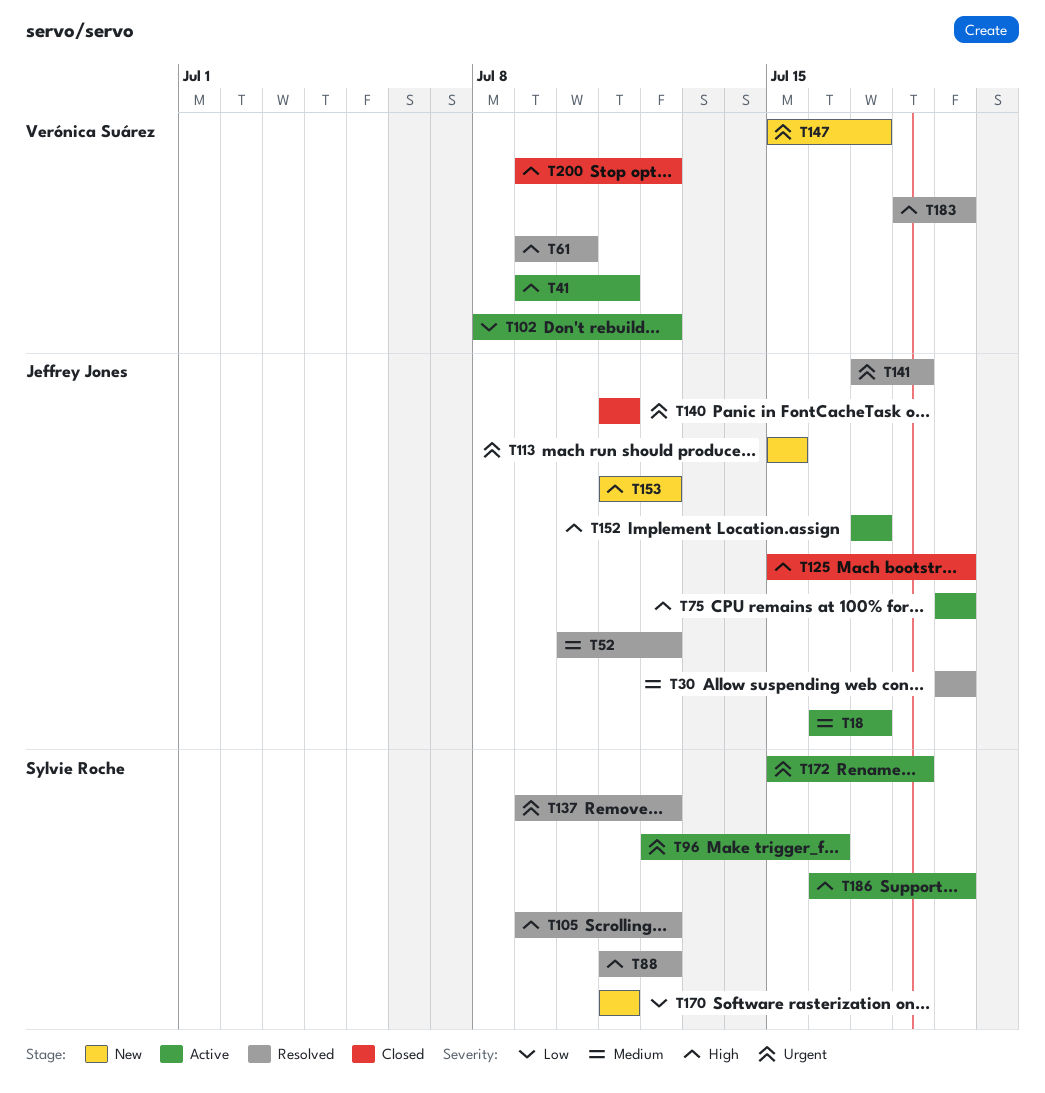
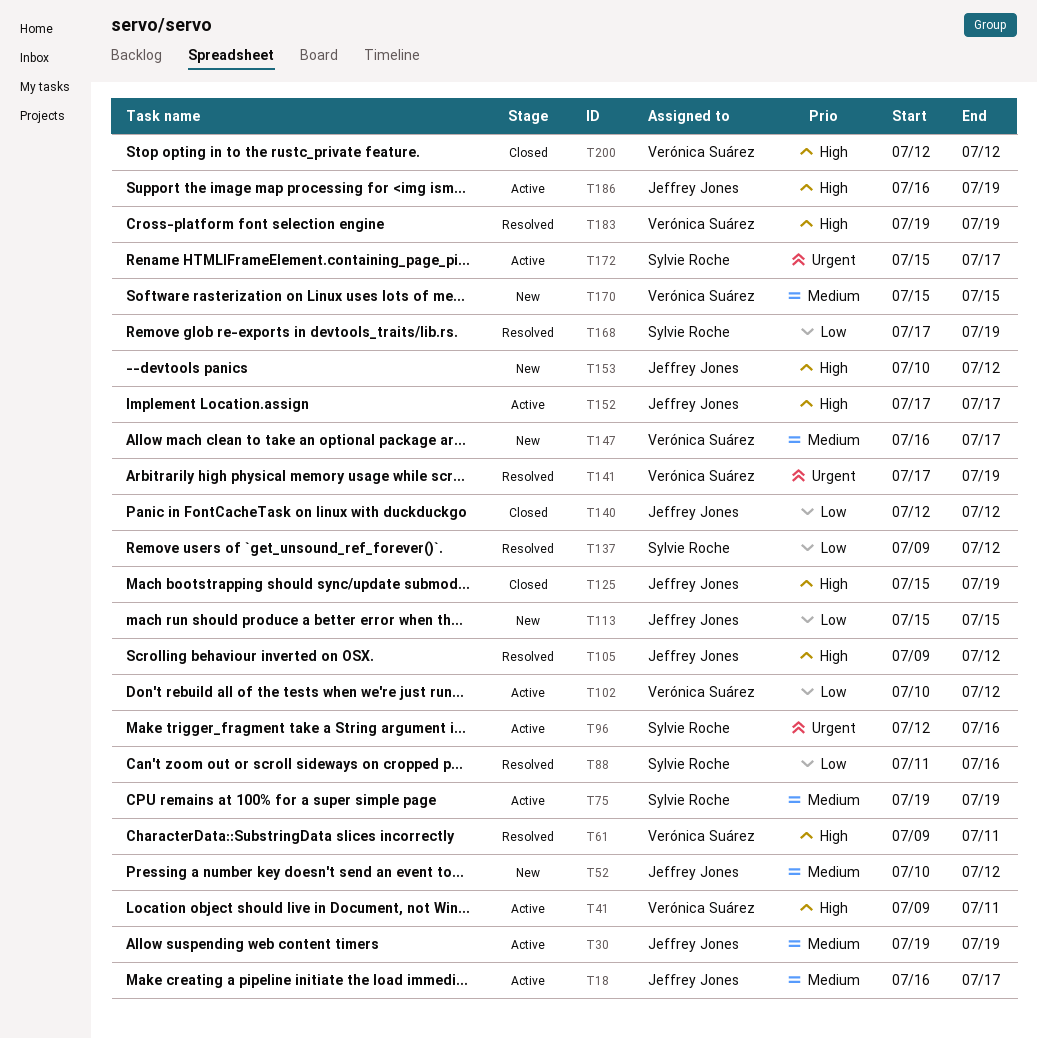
T30, status: Resolved -> Active
T52, status: Resolved -> New
T61, due: Jul 10 -> Jul 11
T75, owner: Jeffrey Jones -> Sylvie Roche
T75, priority: High -> Medium
T88, priority: High -> Low
T88, due: Jul 12 -> Jul 16
T102, start: Jul 8 -> Jul 10
T105, owner: Sylvie Roche -> Jeffrey Jones
T113, priority: Urgent -> Low
T137, priority: Urgent -> Low
T140, priority: Urgent -> Low
T140, start: Jul 11 -> Jul 12
T140, due: Jul 11 -> Jul 12
T141, owner: Jeffrey Jones -> Verónica Suárez
T141, due: Jul 18 -> Jul 19
T147, priority: Urgent -> Medium
T147, start: Jul 15 -> Jul 16
T153, start: Jul 11 -> Jul 10
T168: none -> present
T170, owner: Sylvie Roche -> Verónica Suárez
T170, priority: Low -> Medium
T170, start: Jul 11 -> Jul 15
T170, due: Jul 11 -> Jul 15
T172, due: Jul 18 -> Jul 17
T183, start: Jul 18 -> Jul 19
T186, owner: Sylvie Roche -> Jeffrey Jones
T200, start: Jul 9 -> Jul 12

